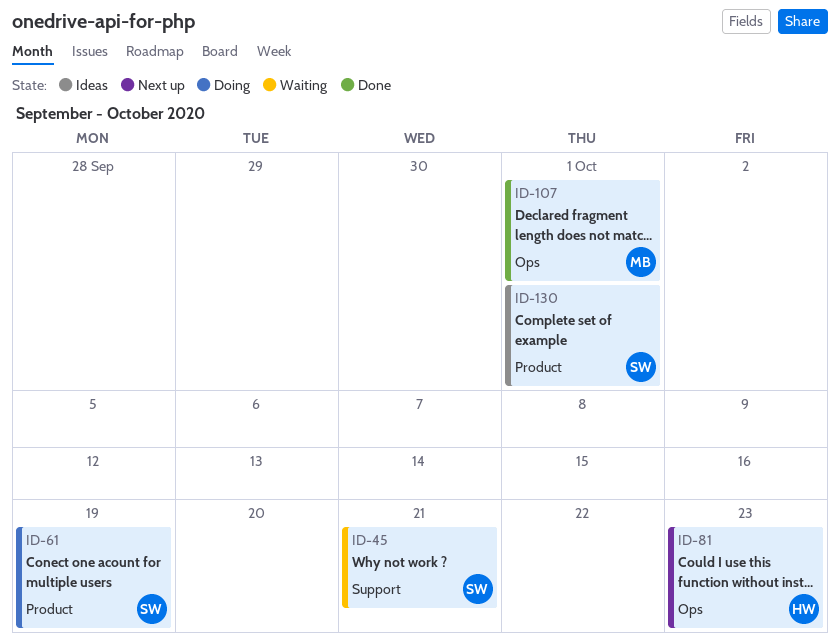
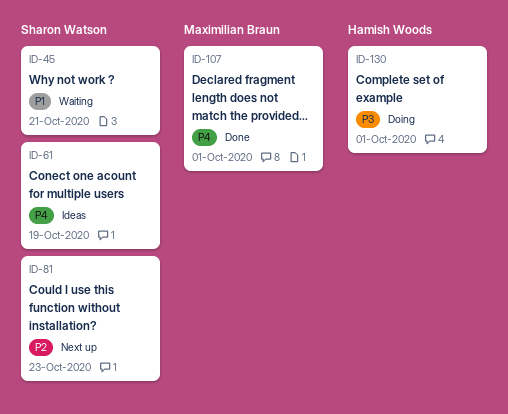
ID-61, status: Doing -> Ideas
ID-81, owner: Hamish Woods -> Sharon Watson
ID-130, status: Ideas -> Doing
ID-130, owner: Sharon Watson -> Hamish Woods

